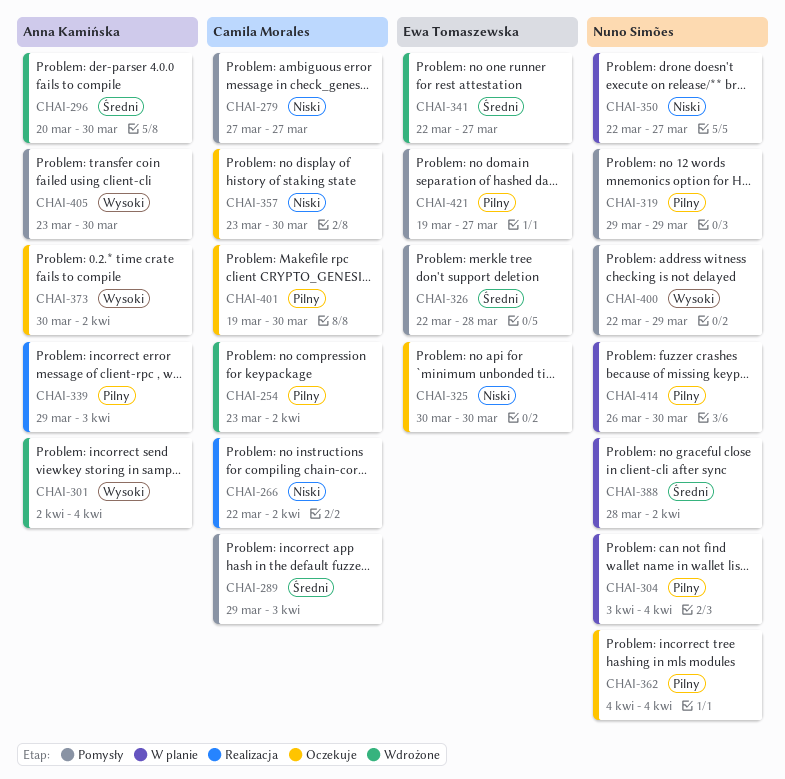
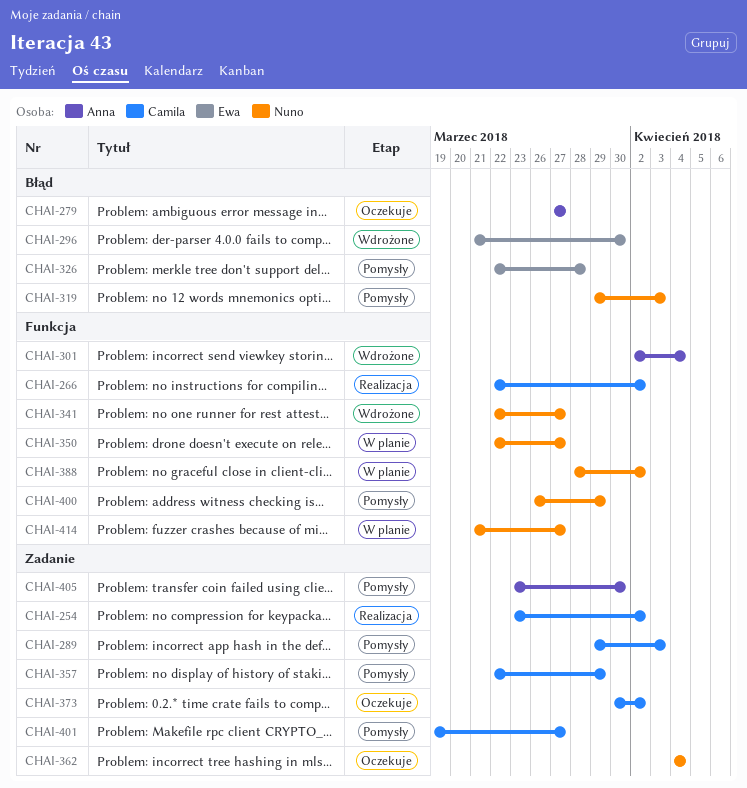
CHAI-254, status: Wdrożone -> Realizacja
CHAI-279, status: Pomysły -> Oczekuje
CHAI-279, owner: Camila Morales -> Anna Kamińska
CHAI-296, owner: Anna Kamińska -> Ewa Tomaszewska
CHAI-296, start: Mar 20 -> Mar 21
CHAI-304: present -> none
CHAI-319, due: Mar 29 -> Apr 3
CHAI-325: present -> none
CHAI-339: present -> none
CHAI-341, owner: Ewa Tomaszewska -> Nuno Simões
CHAI-357, status: Oczekuje -> Pomysły
CHAI-357, start: Mar 23 -> Mar 22
CHAI-357, due: Mar 30 -> Mar 29
CHAI-373, owner: Anna Kamińska -> Camila Morales
CHAI-400, start: Mar 22 -> Mar 26
CHAI-401, status: Oczekuje -> Pomysły
CHAI-401, due: Mar 30 -> Mar 27
CHAI-414, start: Mar 26 -> Mar 21
CHAI-414, due: Mar 30 -> Mar 27
CHAI-421: present -> none

